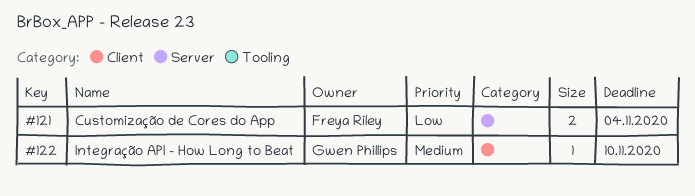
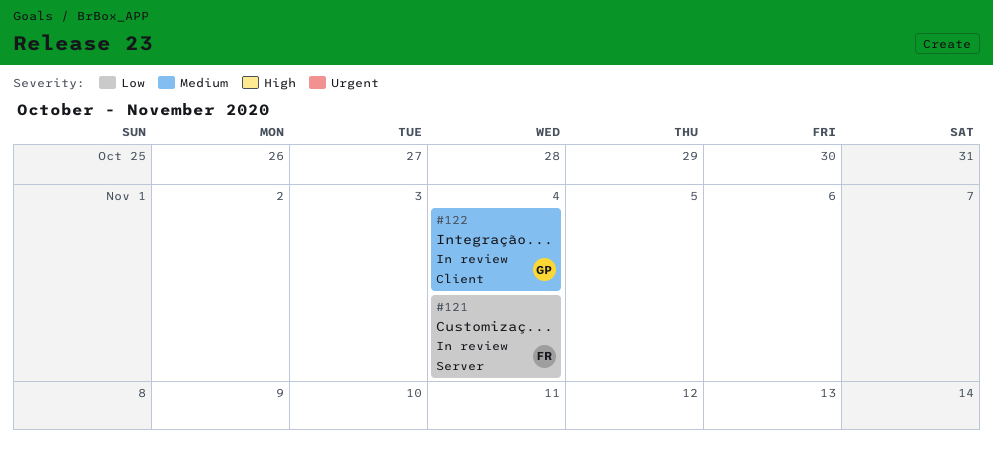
#122, due: Nov 10 -> Nov 4

